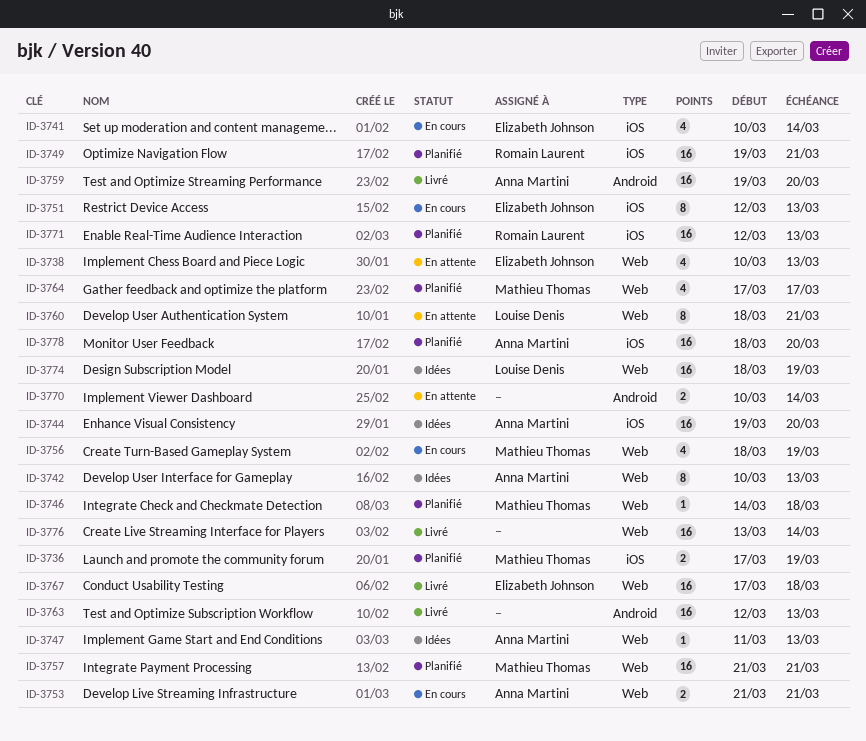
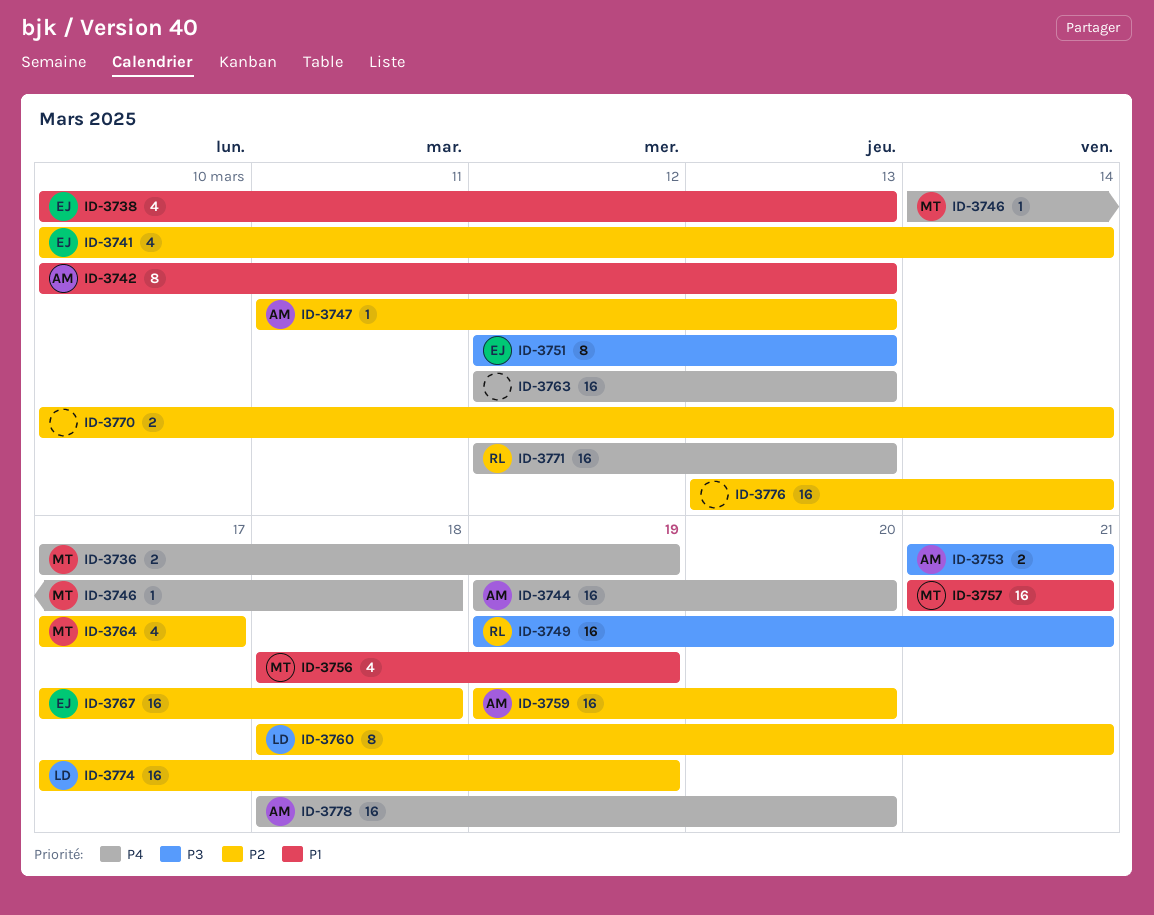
ID-3774, start: Mar 18 -> Mar 17

